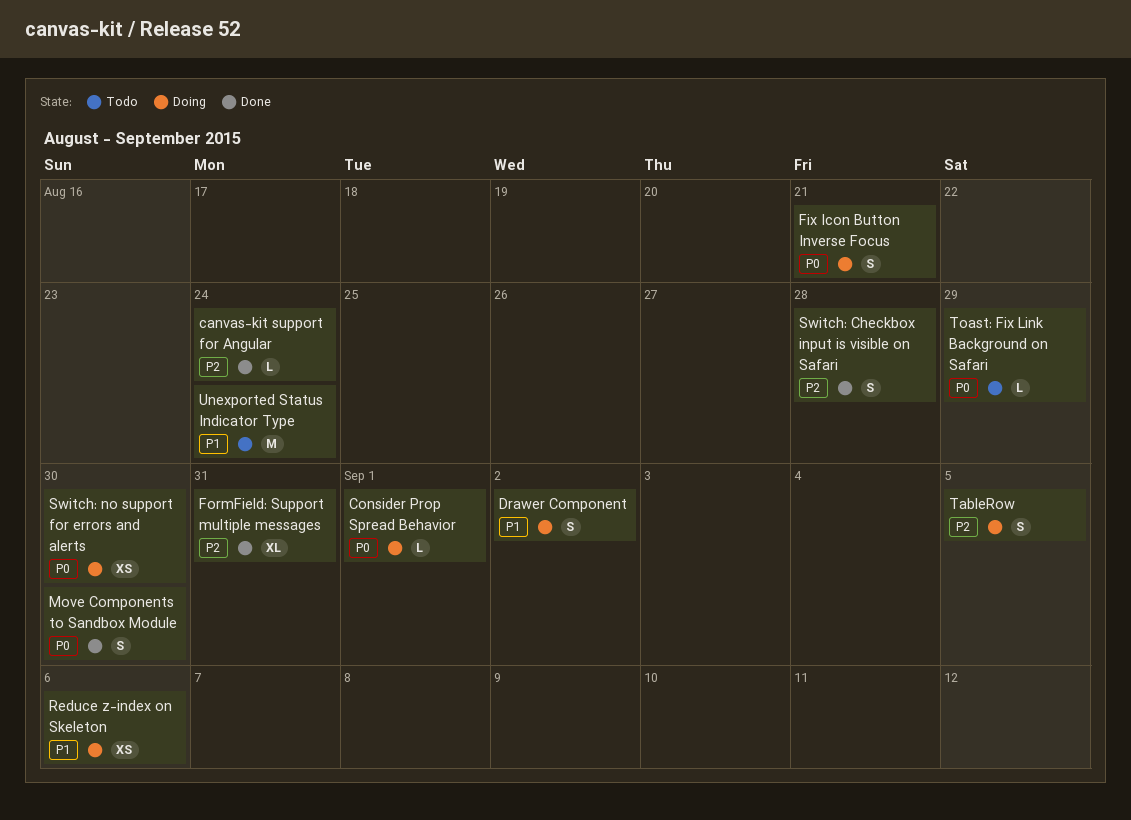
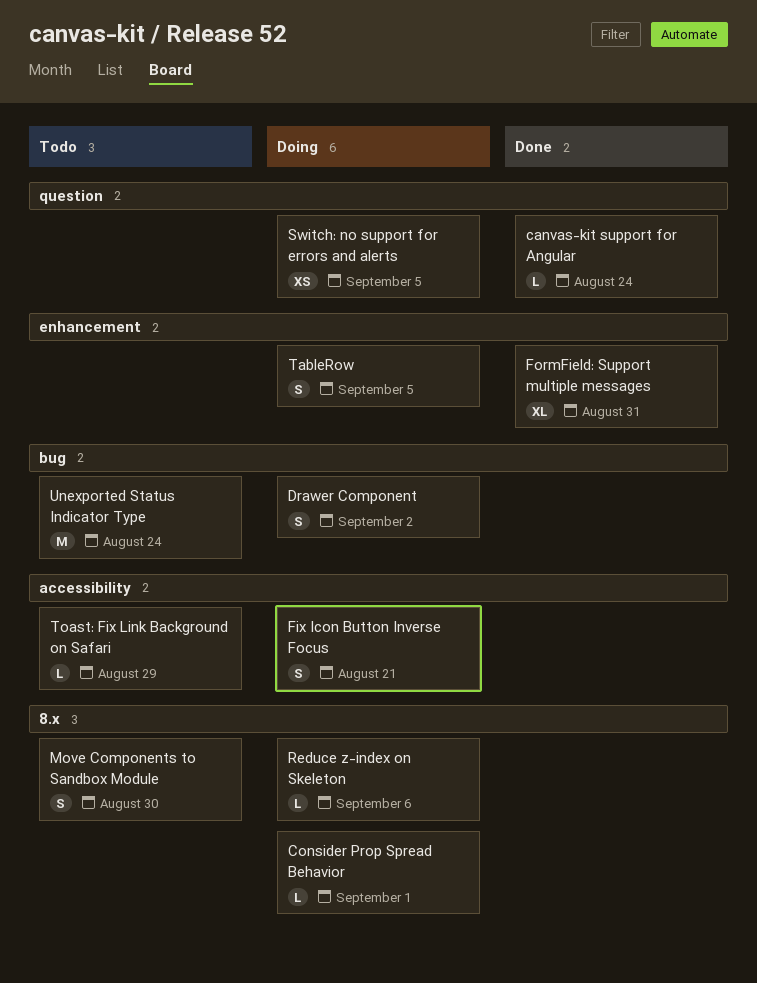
Move Components to Sandbox Module, status: Done -> Todo
Reduce z-index on Skeleton, estimate: XS -> L
Switch: Checkbox input is visible on Safari: present -> none
Switch: no support for errors and alerts, due: Aug 30 -> Sep 5

